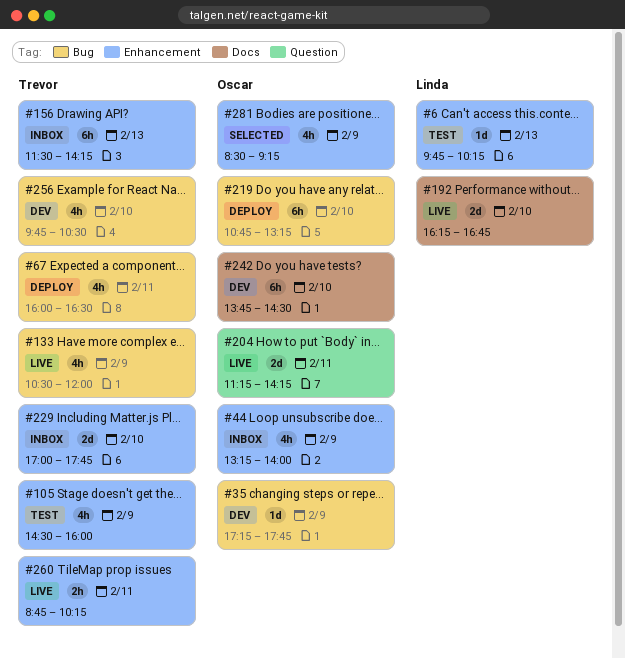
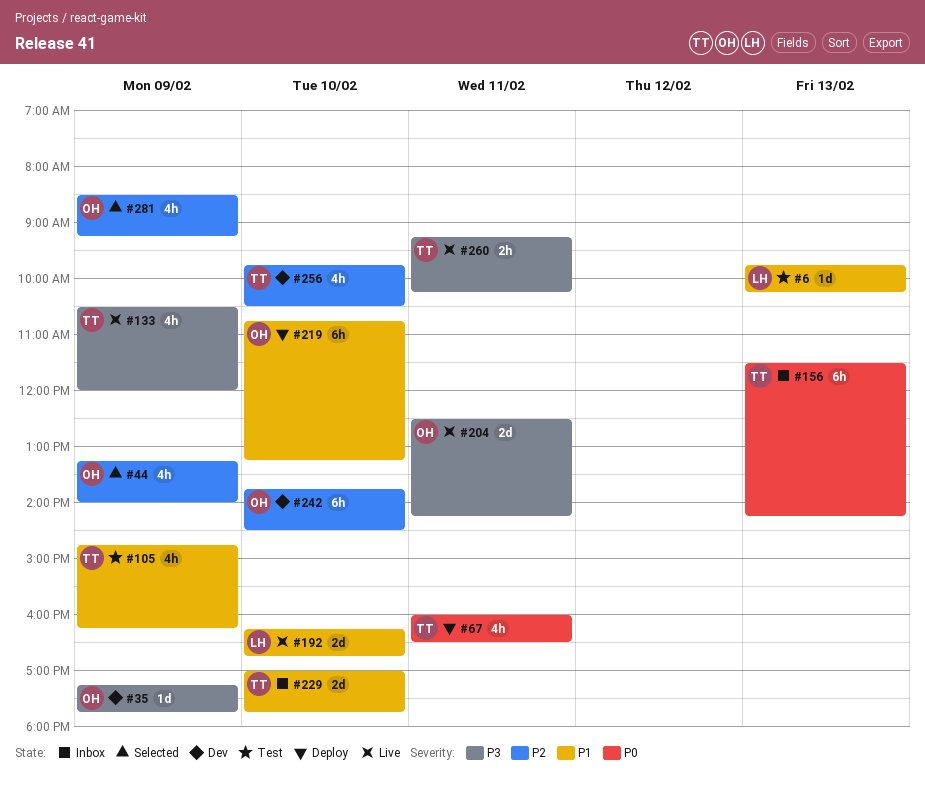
#44, status: Inbox -> Selected
#105, begins: 14:30 -> 14:45
#105, ends: 16:00 -> 16:15
#204, begins: 11:15 -> 12:30
#260, begins: 08:45 -> 09:15

